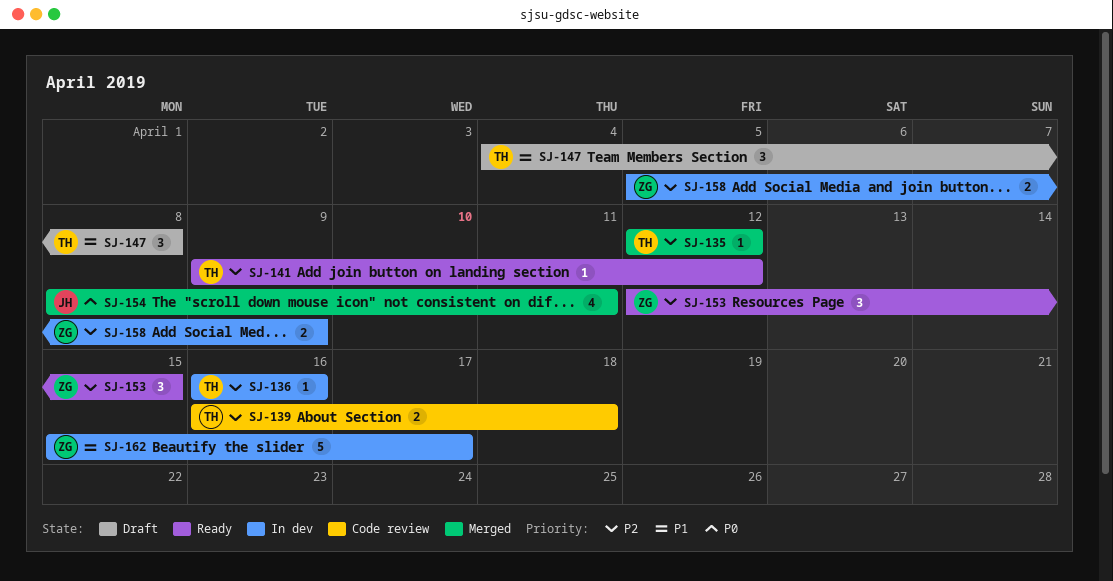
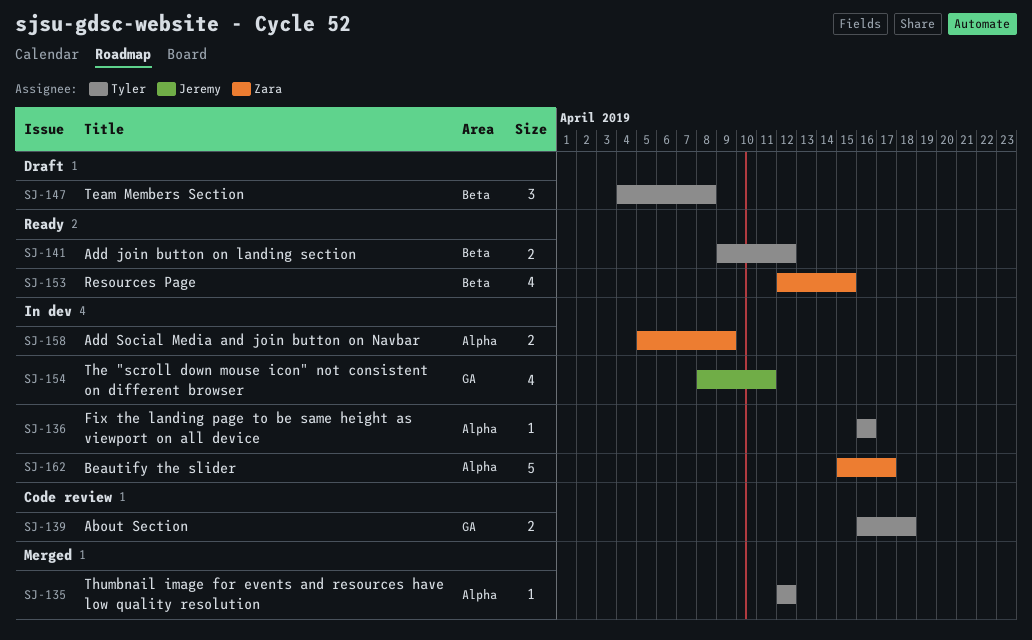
SJ-141, estimate: 1 -> 2
SJ-153, estimate: 3 -> 4
SJ-154, status: Merged -> In dev

